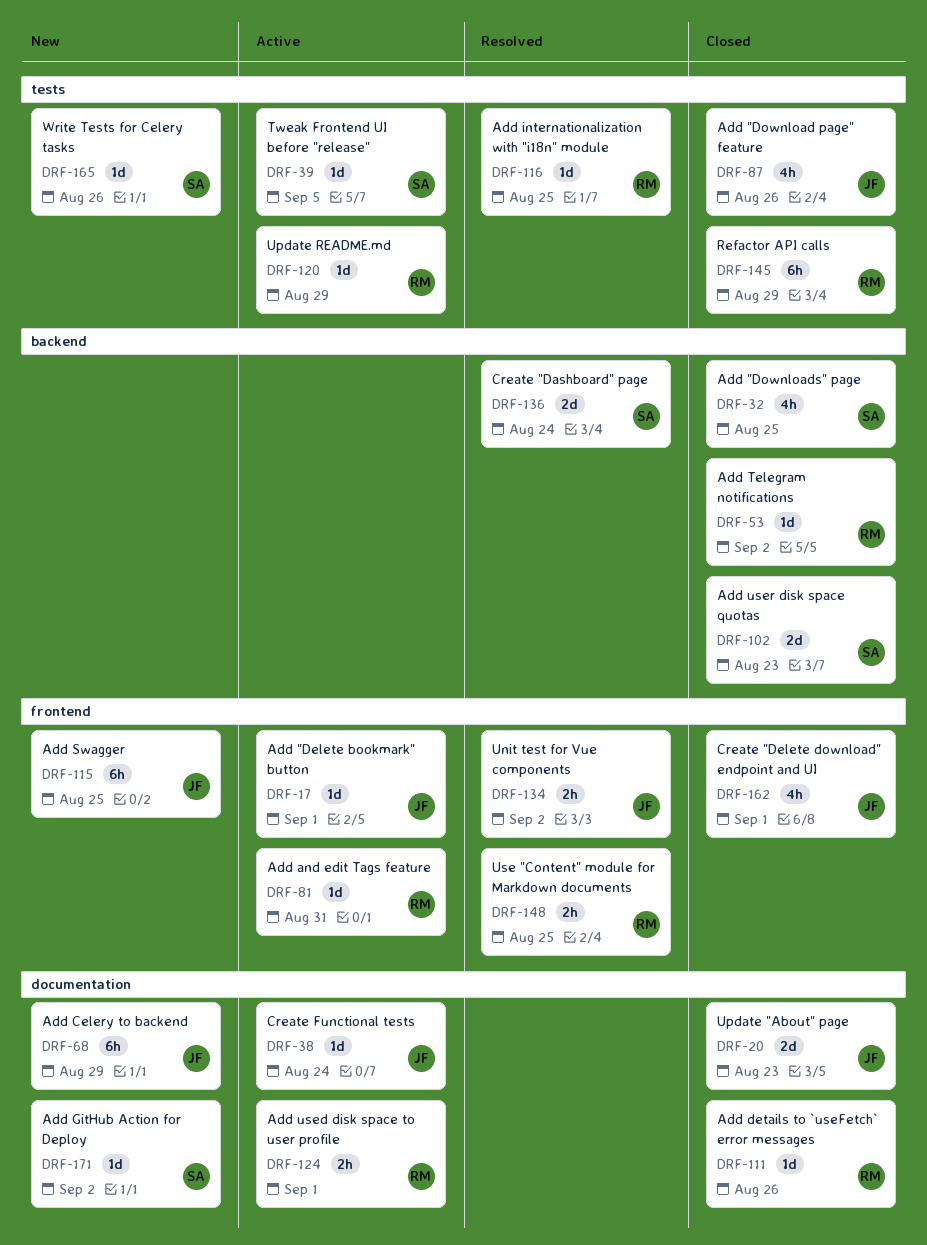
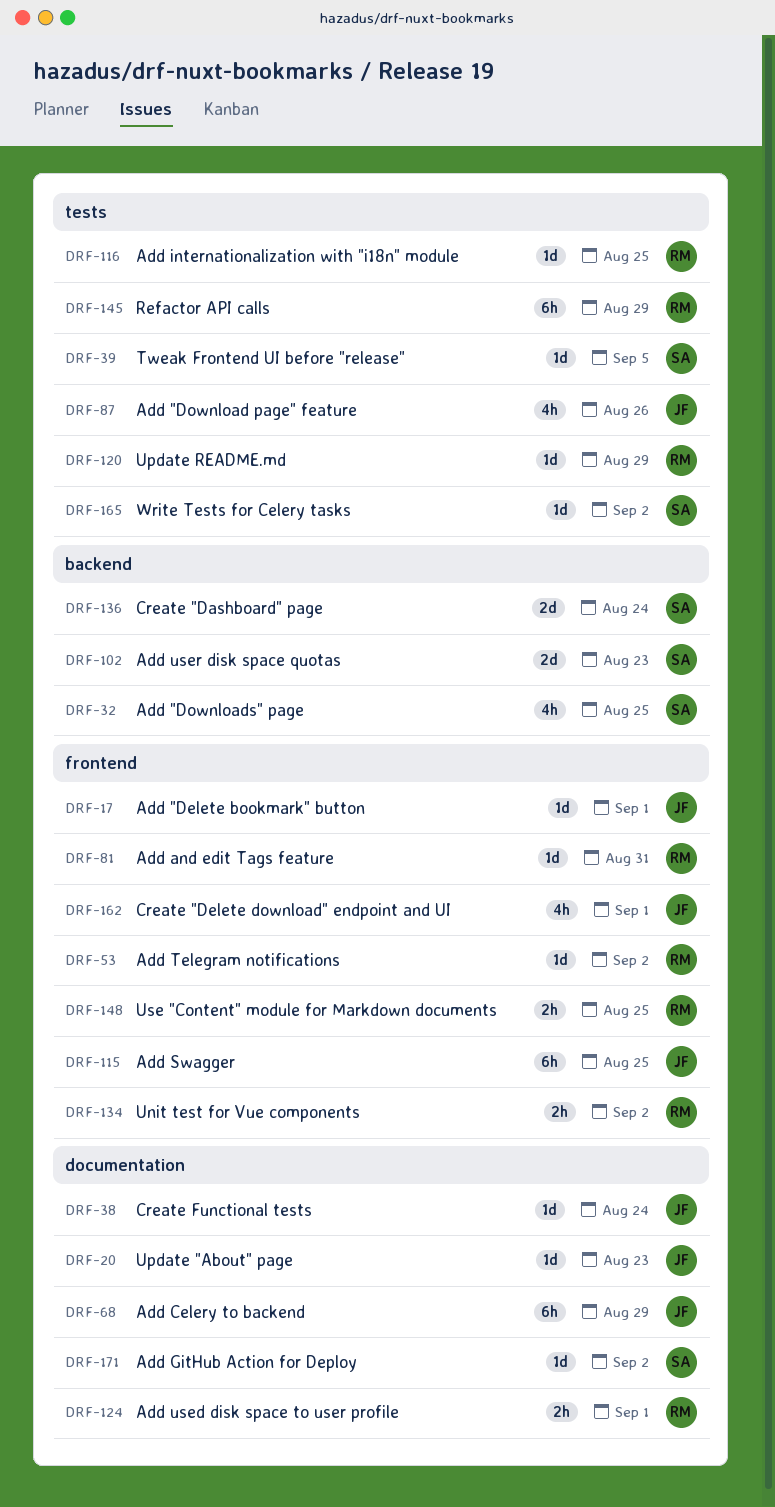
DRF-20, estimate: 2d -> 1d
DRF-53, label: backend -> frontend
DRF-111: present -> none
DRF-134, owner: JF -> RM
DRF-165, due: Aug 26 -> Sep 2

